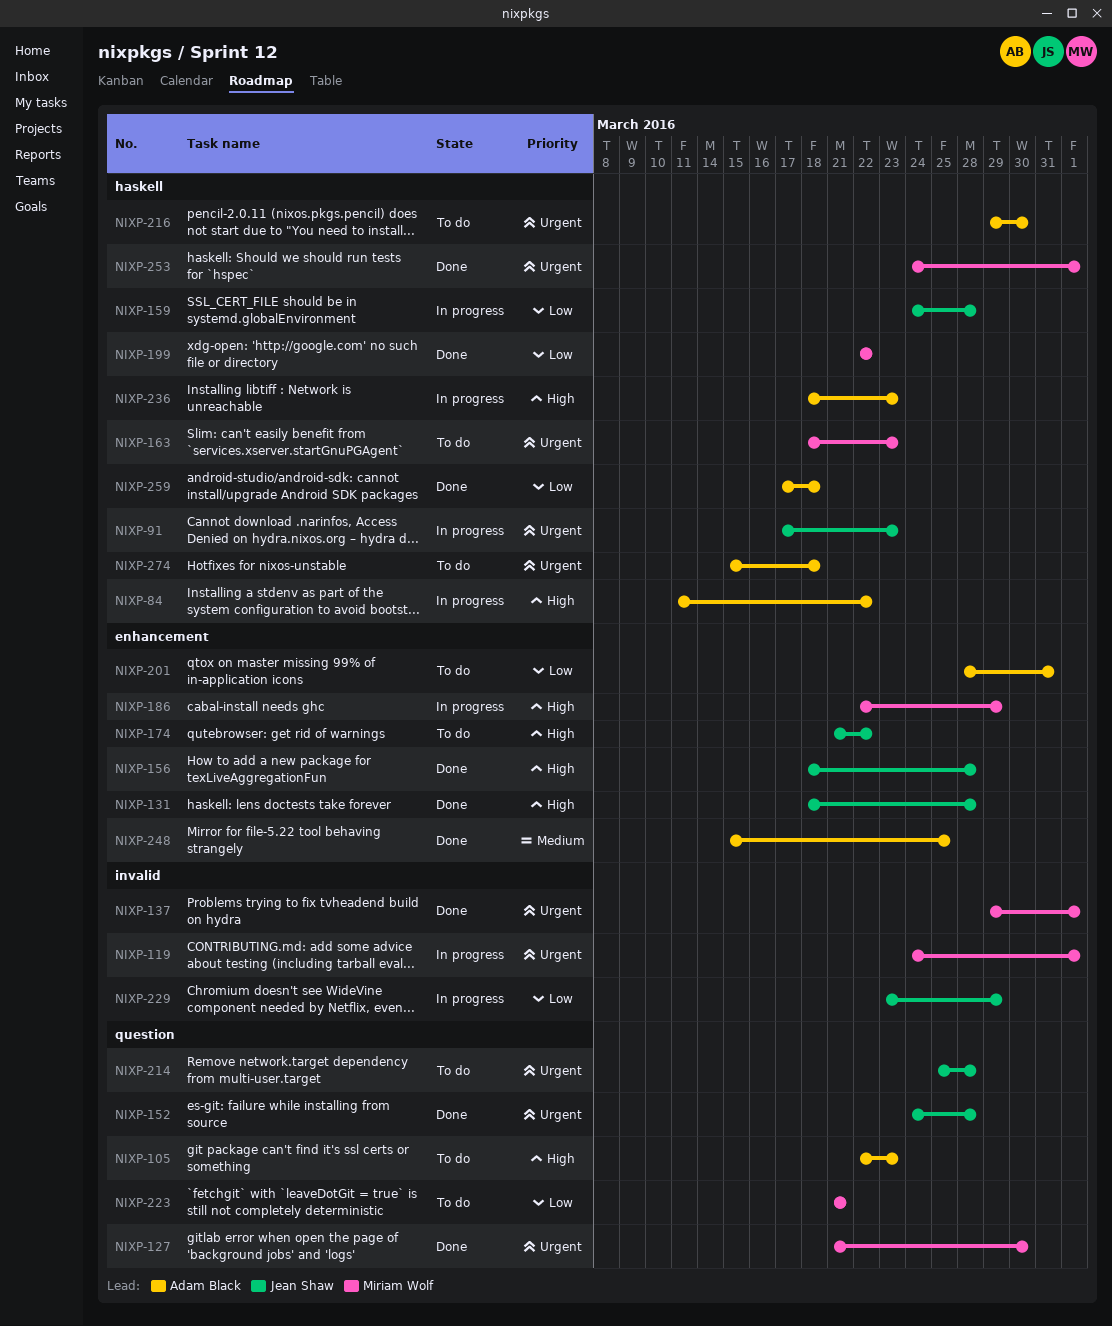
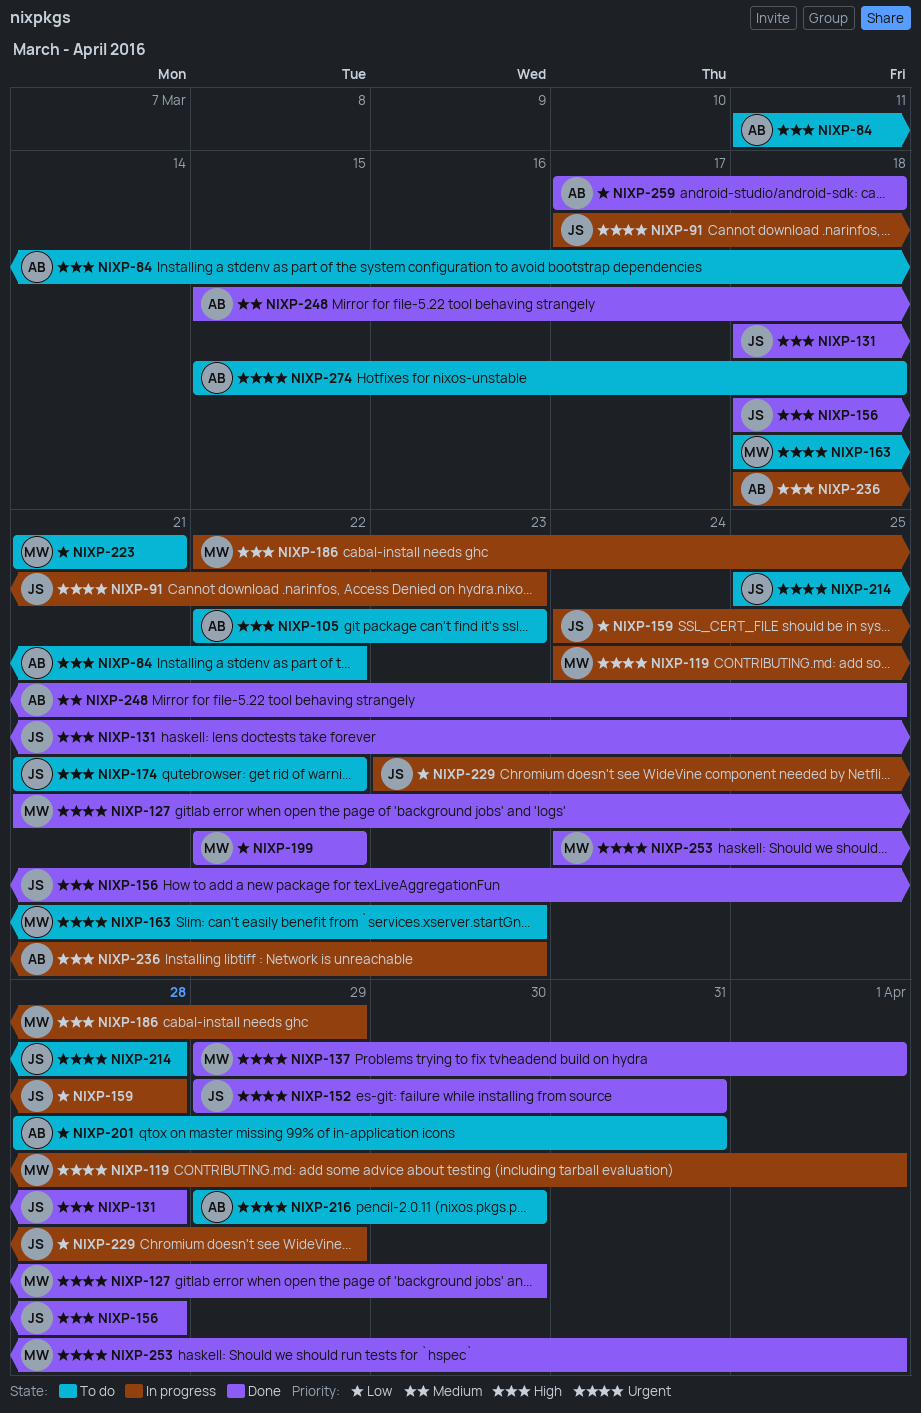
NIXP-84, status: In progress -> To do
NIXP-152, start: Mar 24 -> Mar 29
NIXP-152, due: Mar 28 -> Mar 31

